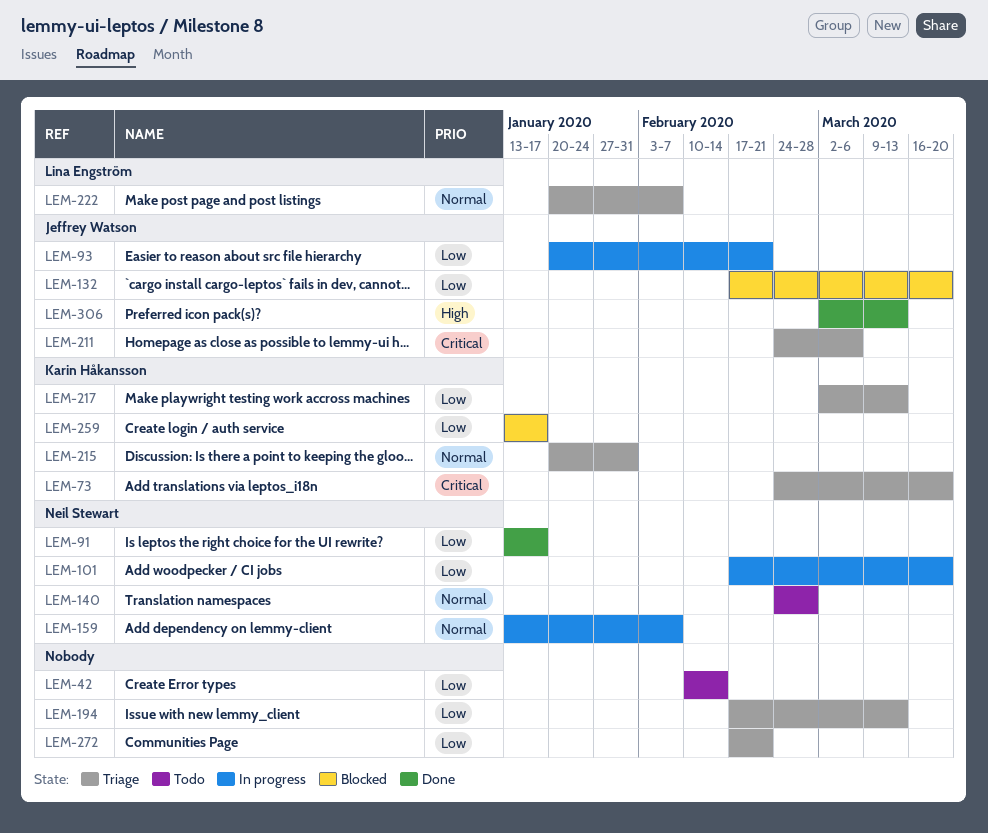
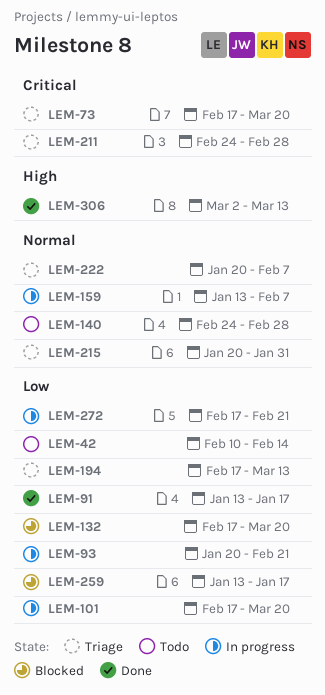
LEM-73, start: Feb 24 -> Feb 17
LEM-211, due: Mar 6 -> Feb 28
LEM-217: present -> none
LEM-272, status: Triage -> In progress

